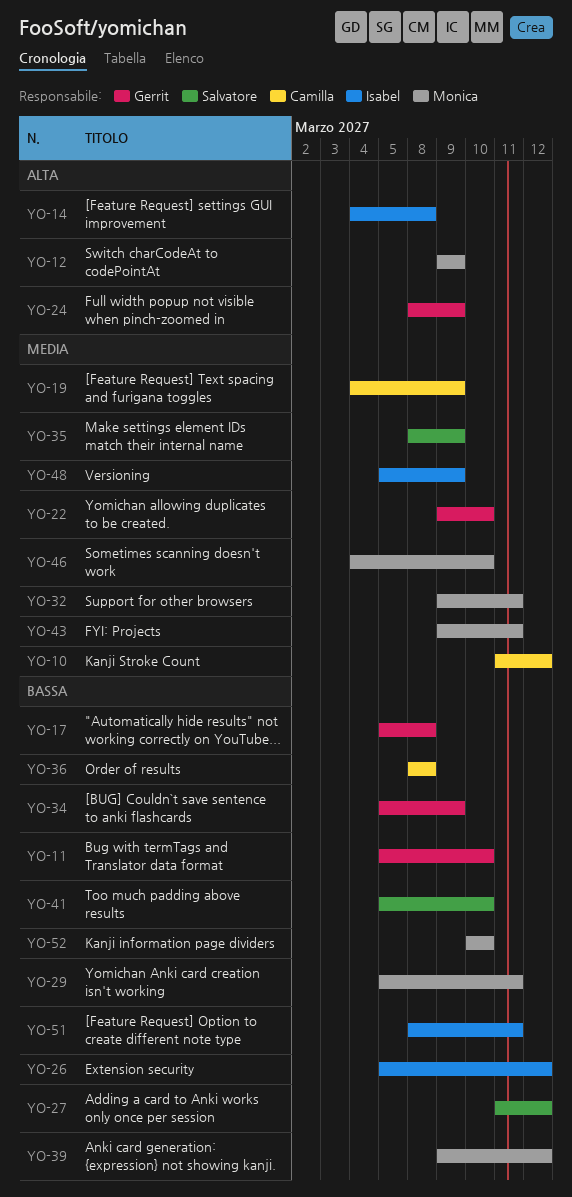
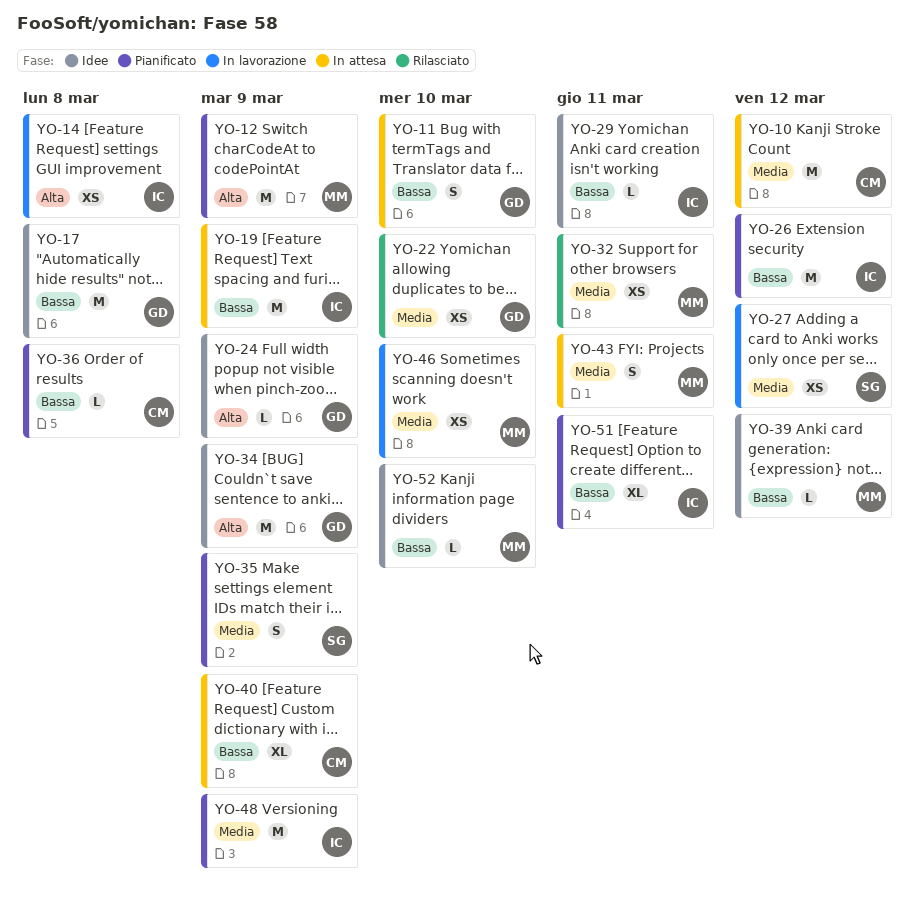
YO-19, owner: Camilla -> Isabel
YO-19, priority: Media -> Bassa
YO-27, priority: Bassa -> Media
YO-29, owner: Monica -> Isabel
YO-34, priority: Bassa -> Alta
YO-40: none -> present
YO-41: present -> none

